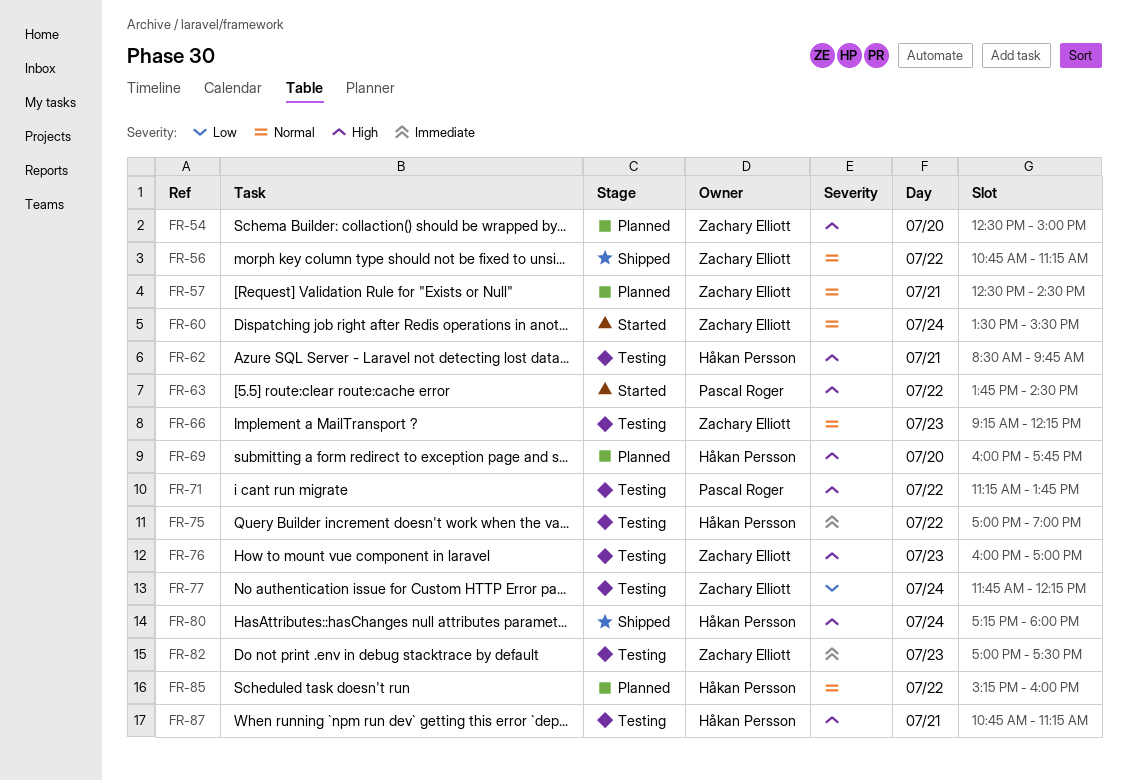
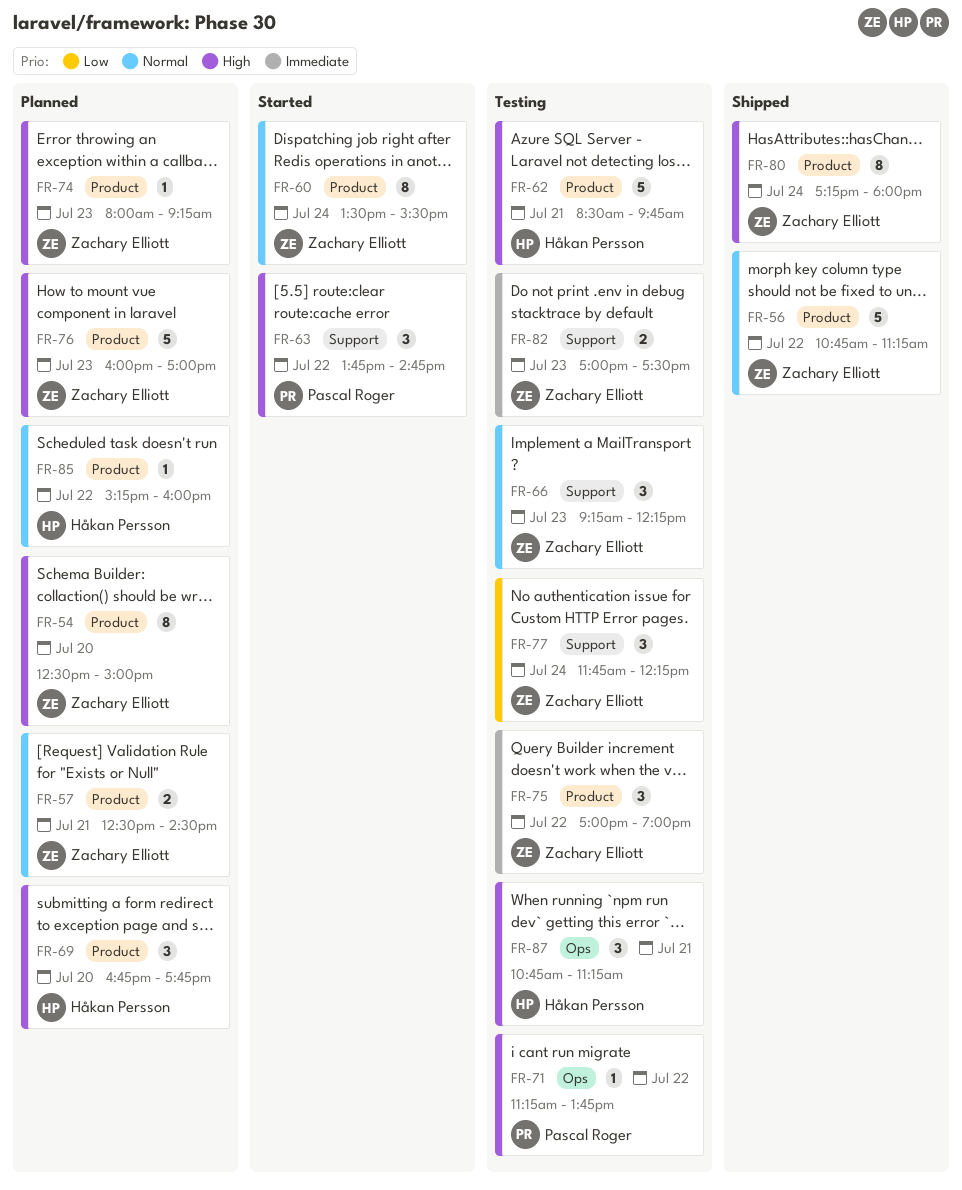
FR-63, ends: 14:30 -> 14:45
FR-69, begins: 16:00 -> 16:45
FR-74: none -> present
FR-75, owner: Håkan Persson -> Zachary Elliott
FR-76, status: Testing -> Planned
FR-80, owner: Håkan Persson -> Zachary Elliott

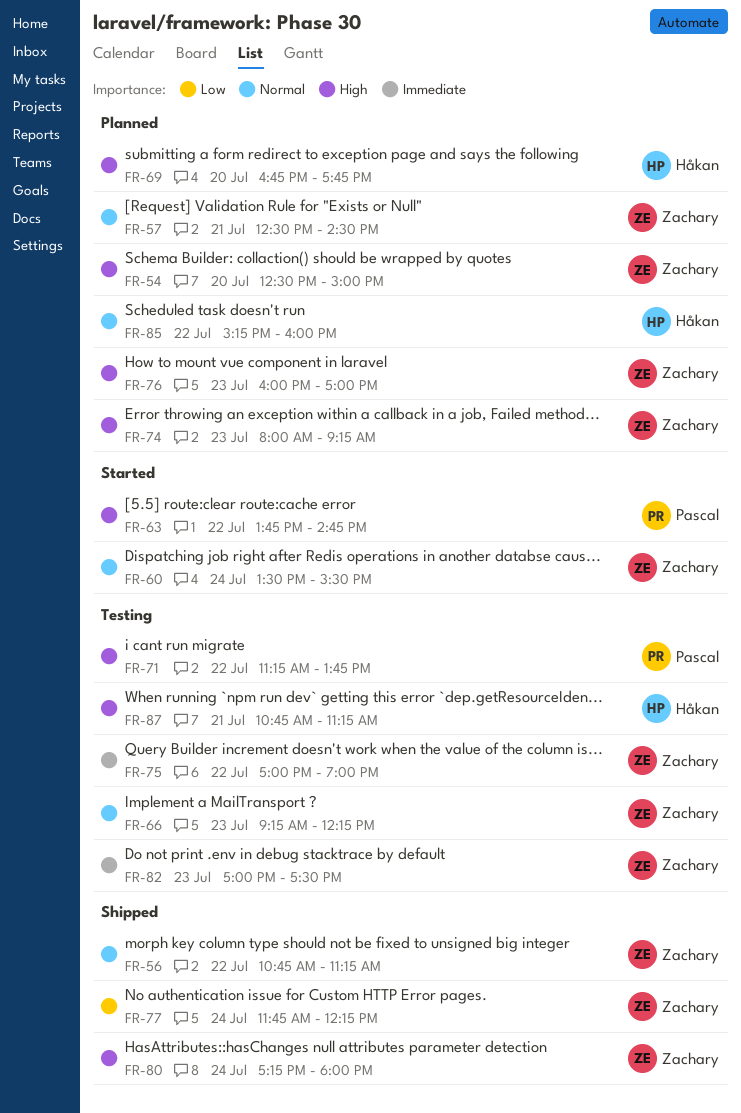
FR-62: present -> none
FR-77, status: Testing -> Shipped

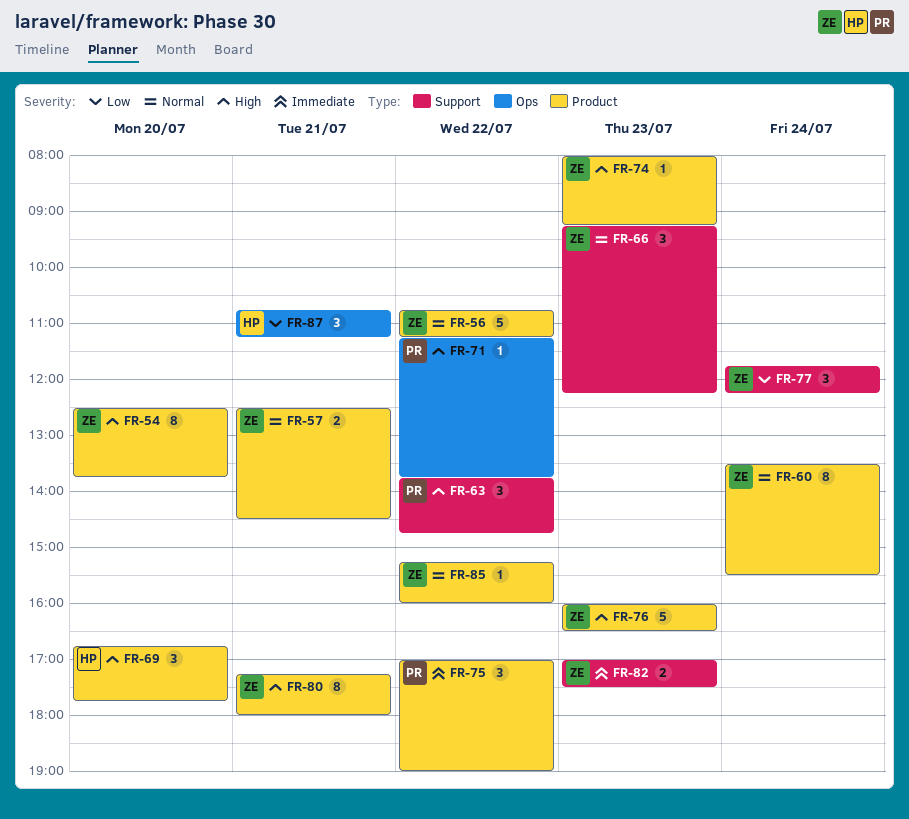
FR-54, ends: 15:00 -> 13:45
FR-75, owner: Zachary -> Pascal
FR-76, ends: 17:00 -> 16:30
FR-80, day: Jul 24 -> Jul 21
FR-85, owner: Håkan -> Zachary
FR-87, priority: High -> Low

